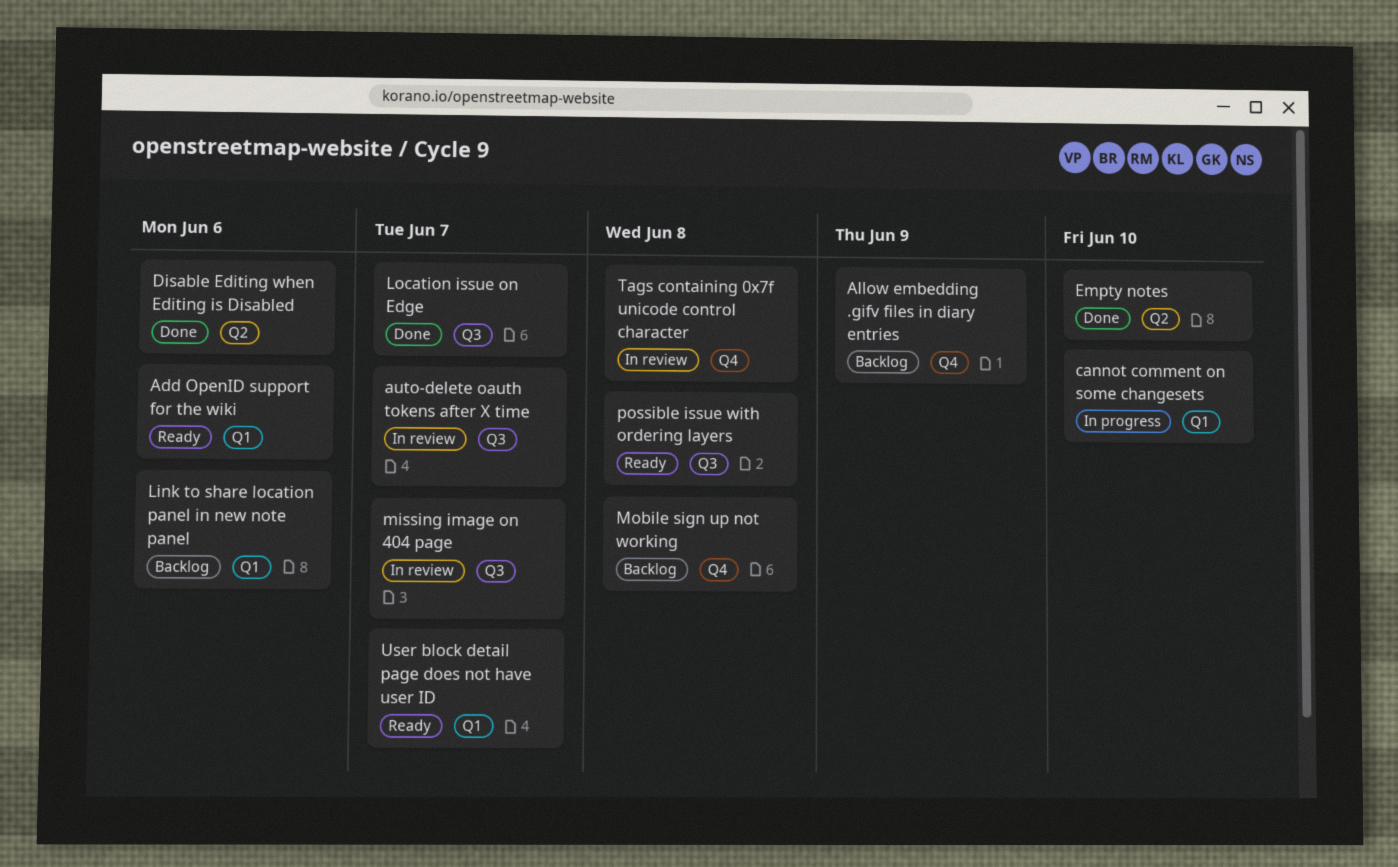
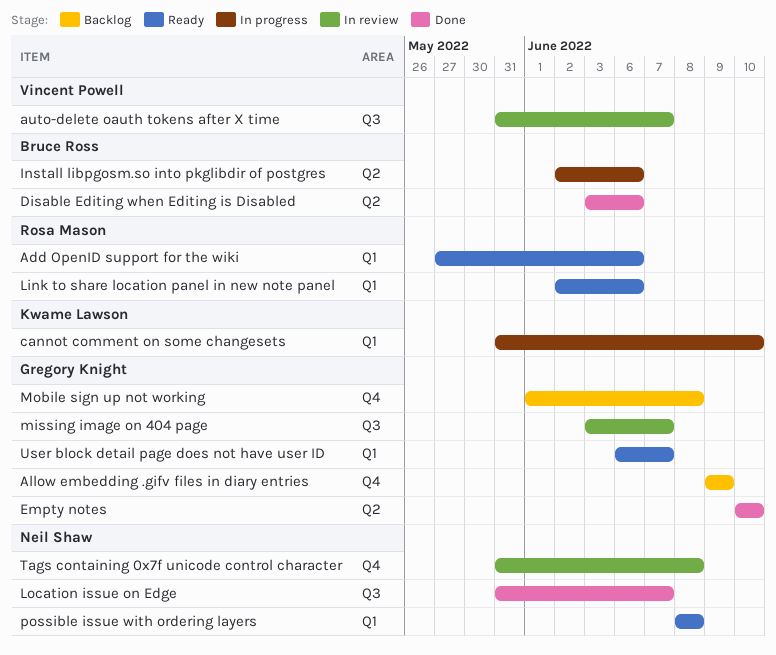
Install libpgosm.so into pkglibdir of postgres: none -> present
Link to share location panel in new note panel, status: Backlog -> Ready
possible issue with ordering layers, label: Q3 -> Q1

